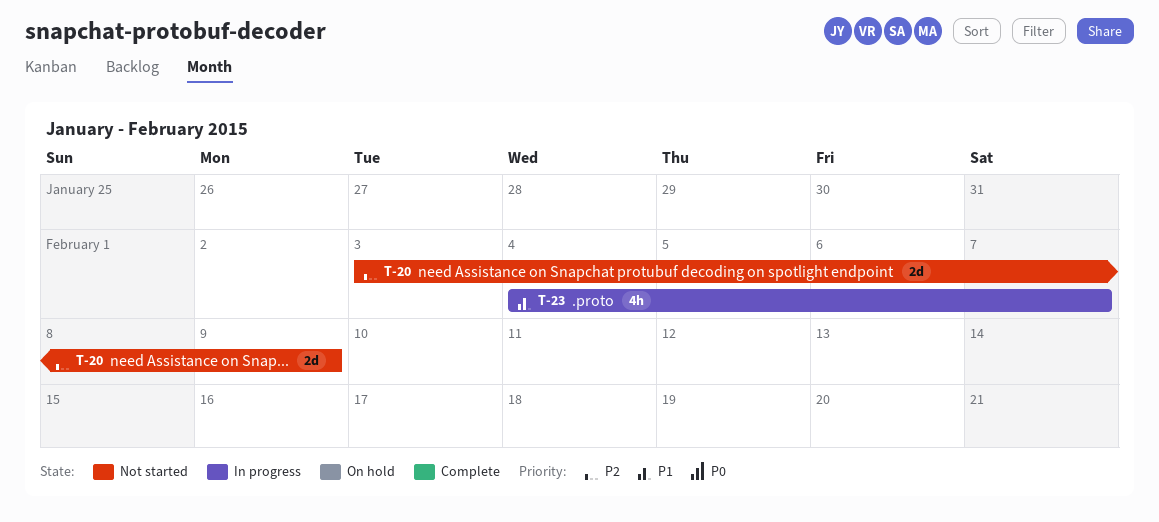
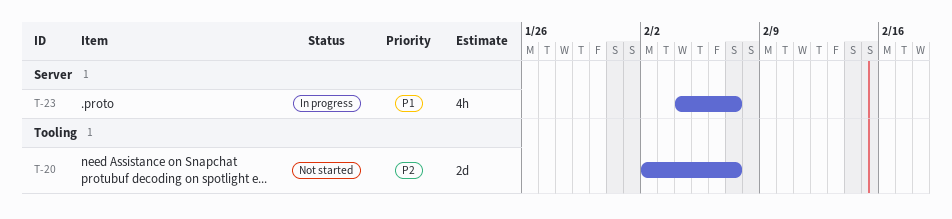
T-20, start: Feb 3 -> Feb 2
T-20, due: Feb 9 -> Feb 7

